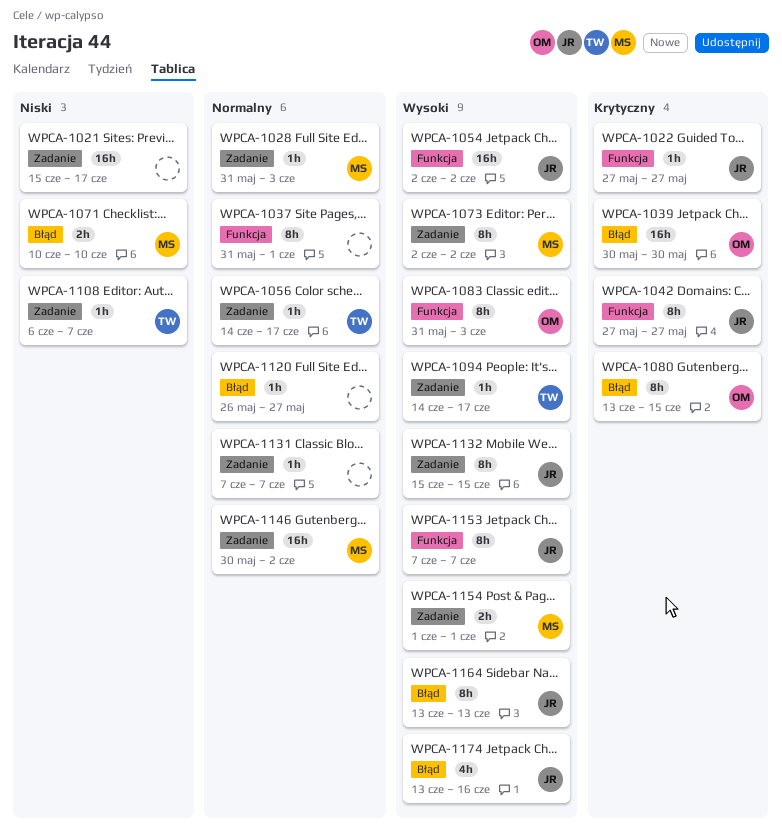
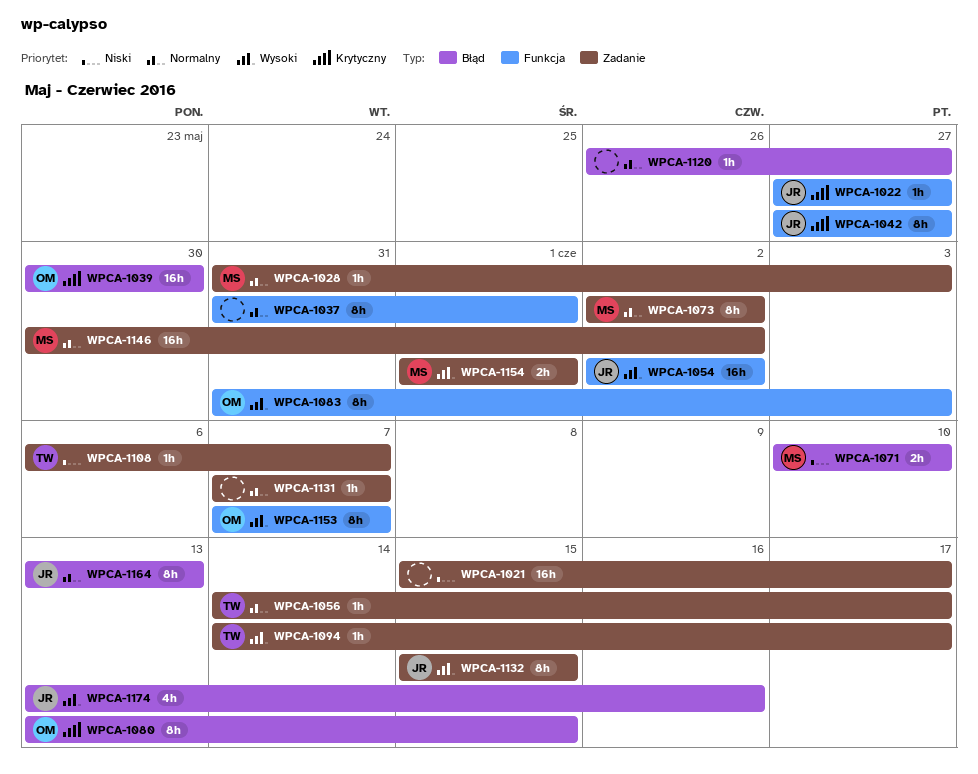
WPCA-1073, priority: Wysoki -> Normalny
WPCA-1153, owner: JR -> OM
WPCA-1164, priority: Wysoki -> Normalny

